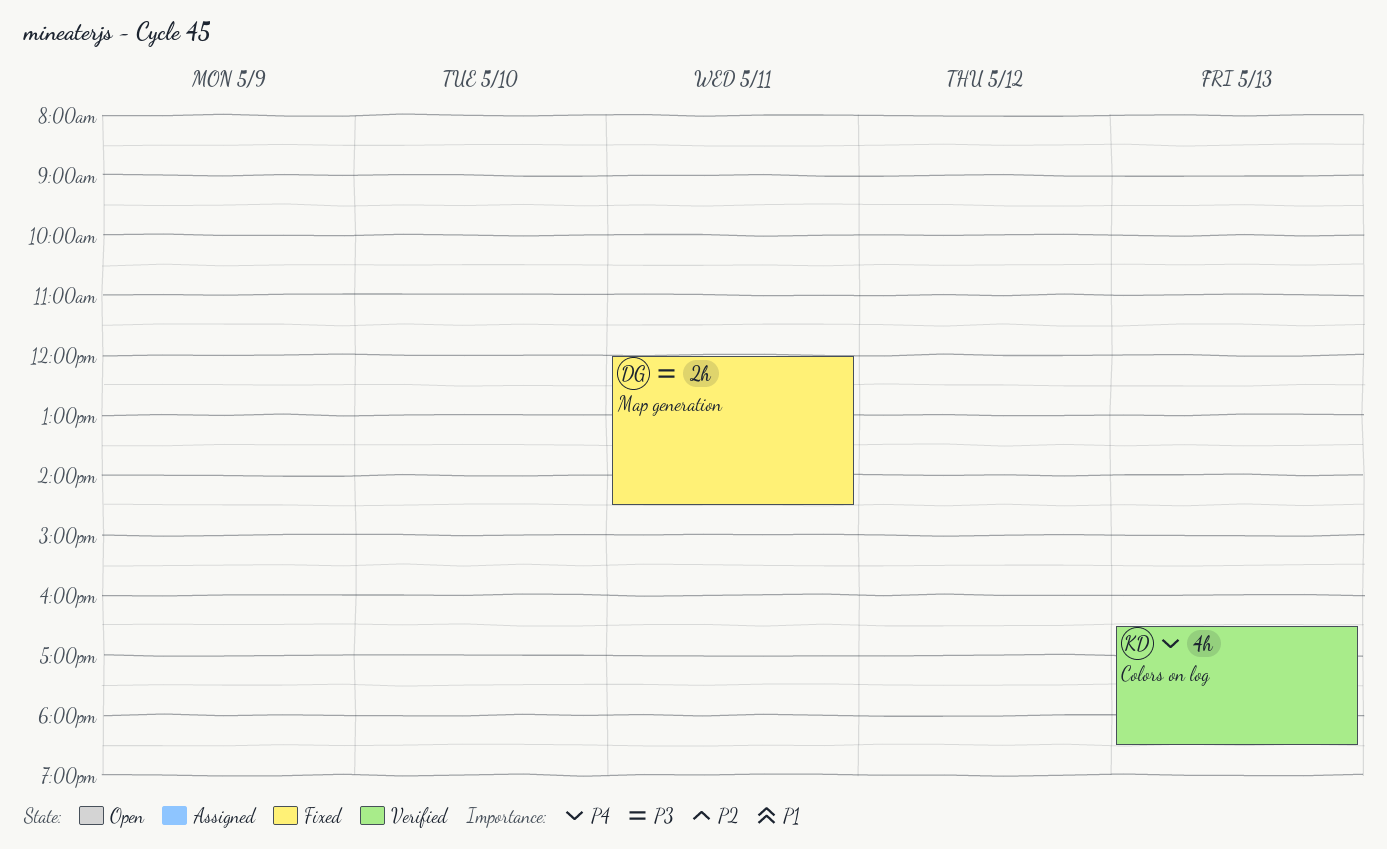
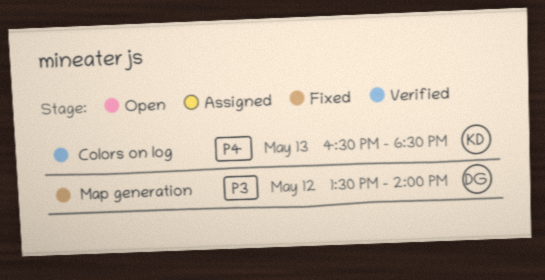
Map generation, day: May 11 -> May 12
Map generation, begins: 12:00 -> 13:30
Map generation, ends: 14:30 -> 14:00

